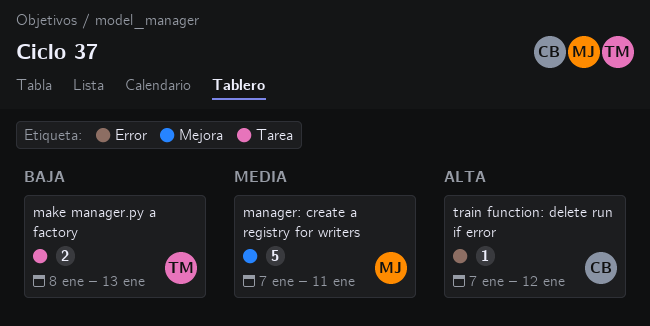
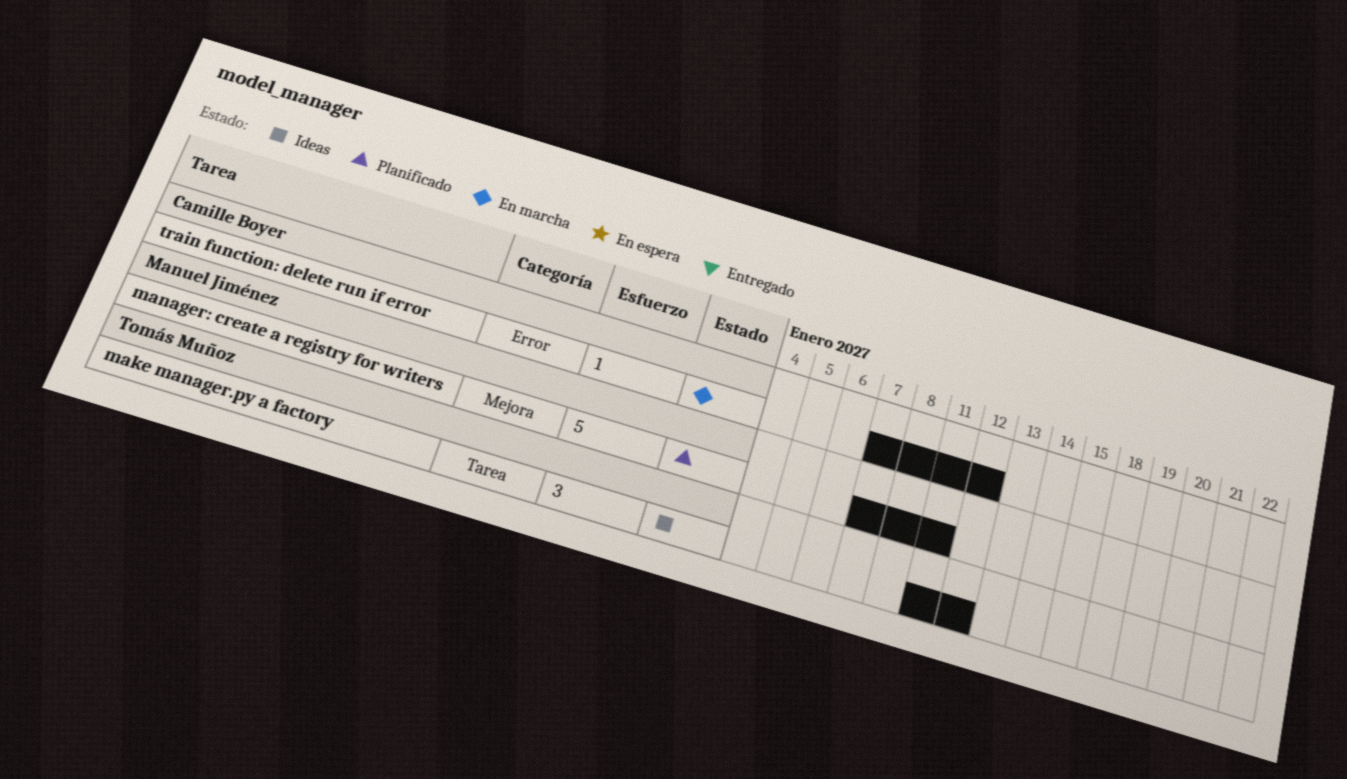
make manager.py a factory, estimate: 2 -> 3
make manager.py a factory, start: Jan 8 -> Jan 11
make manager.py a factory, due: Jan 13 -> Jan 12

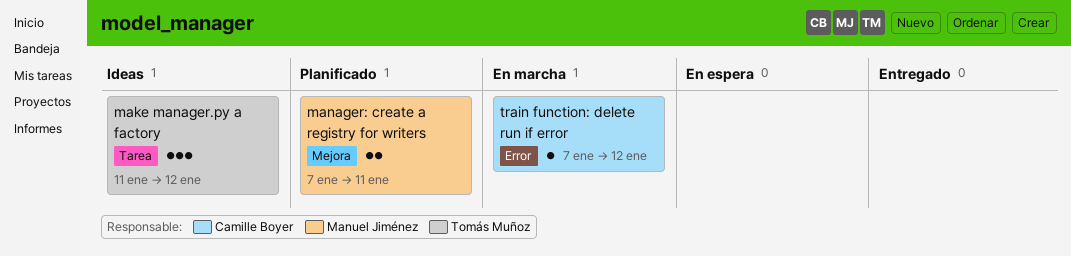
manager: create a registry for writers, estimate: 5 -> 2

